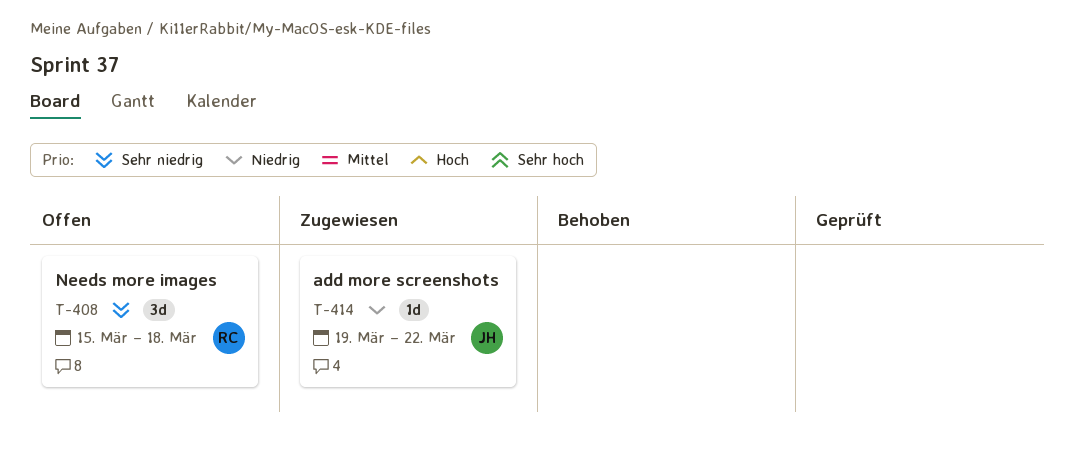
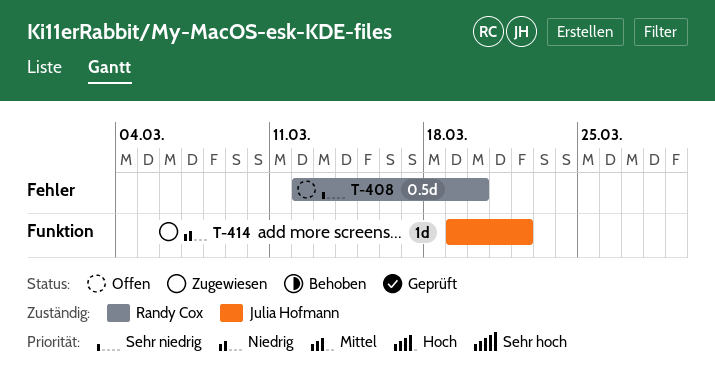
T-408, estimate: 3d -> 0.5d
T-408, start: Mar 15 -> Mar 12
T-408, due: Mar 18 -> Mar 20

